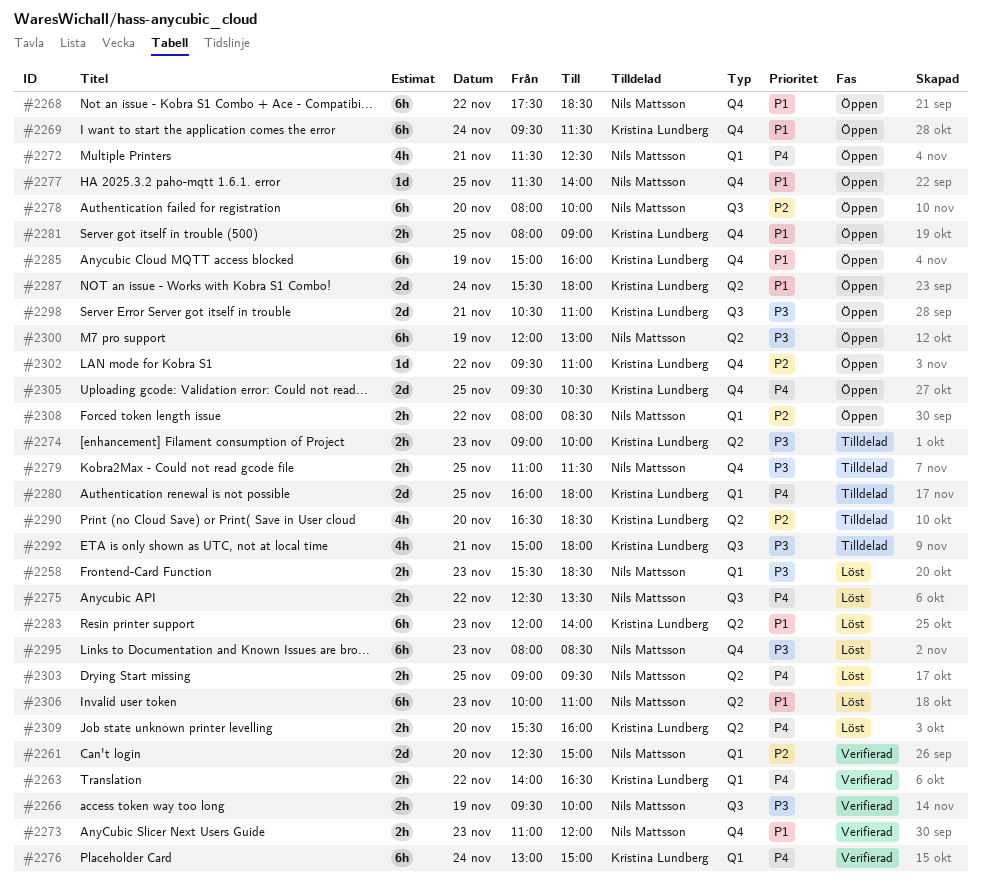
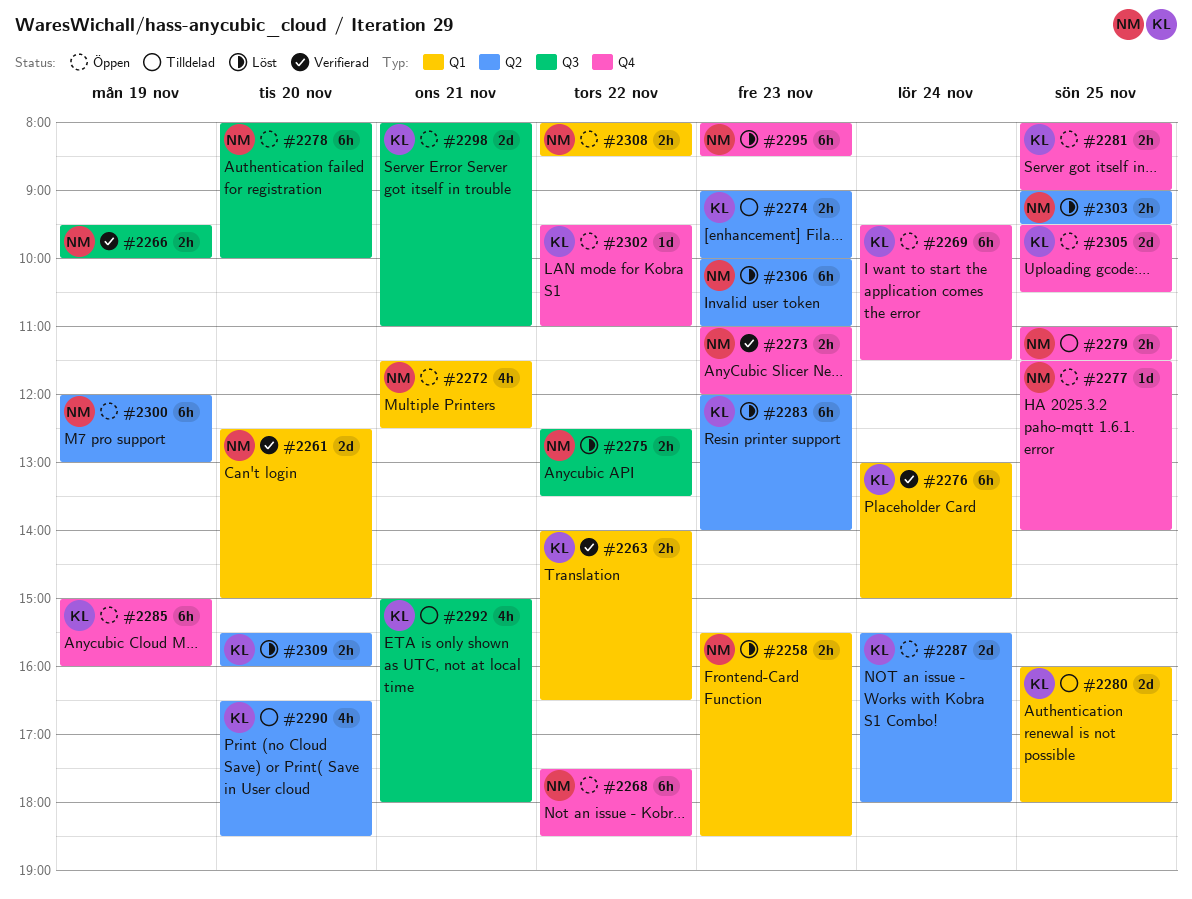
#2298, begins: 10:30 -> 08:00

